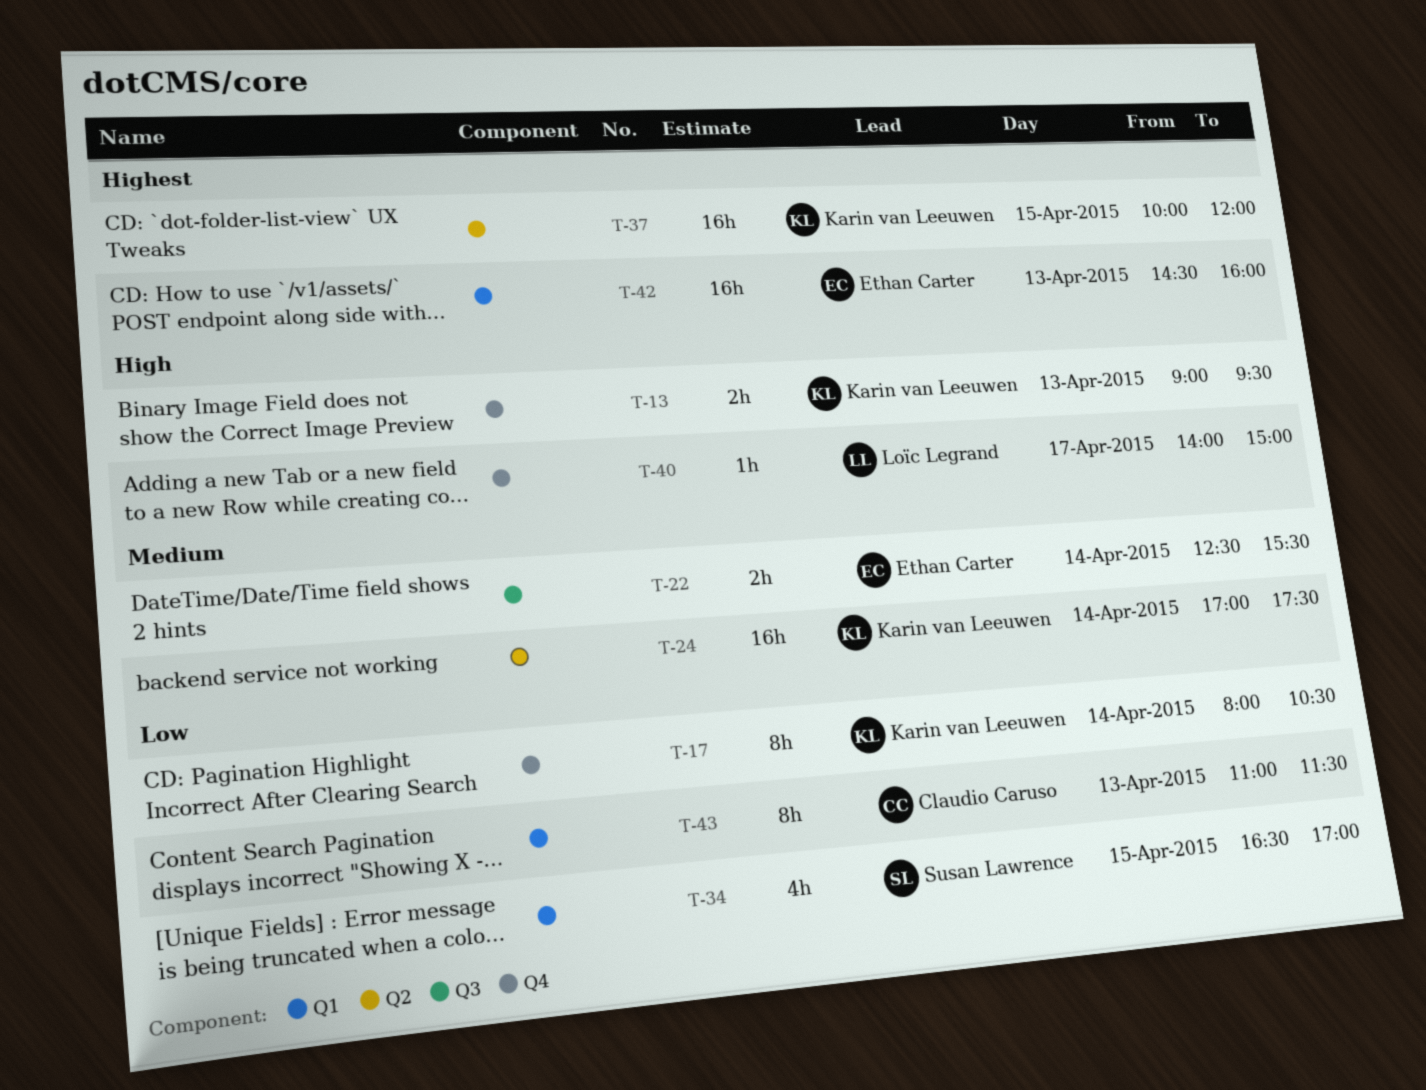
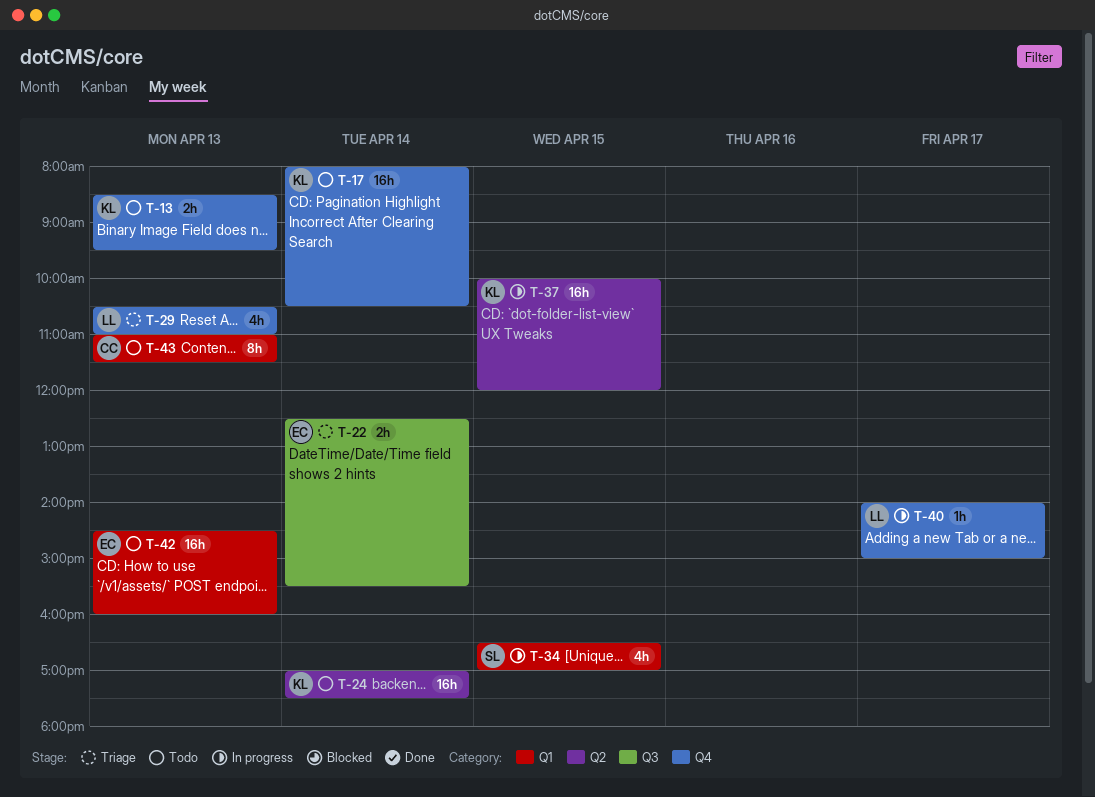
T-13, begins: 09:00 -> 08:30
T-17, estimate: 8h -> 16h
T-29: none -> present

